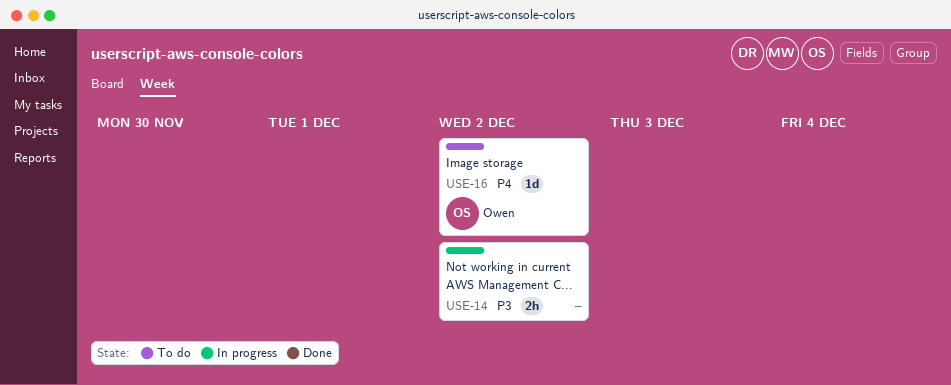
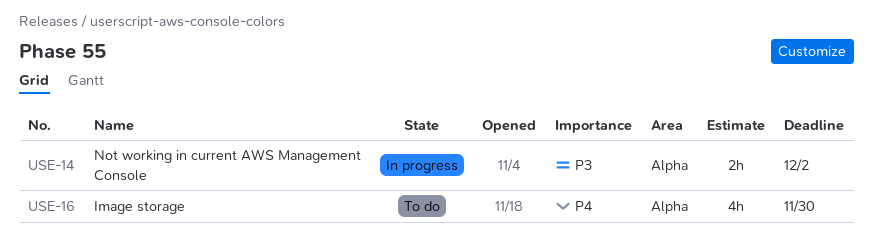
USE-16, estimate: 1d -> 4h
USE-16, due: Dec 2 -> Nov 30

